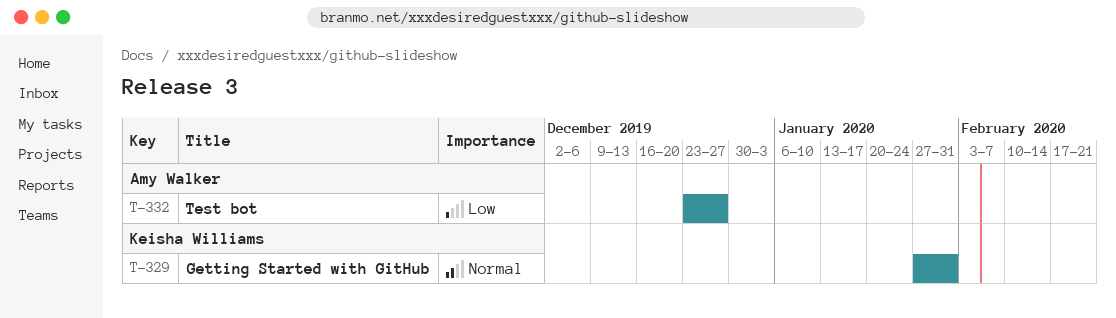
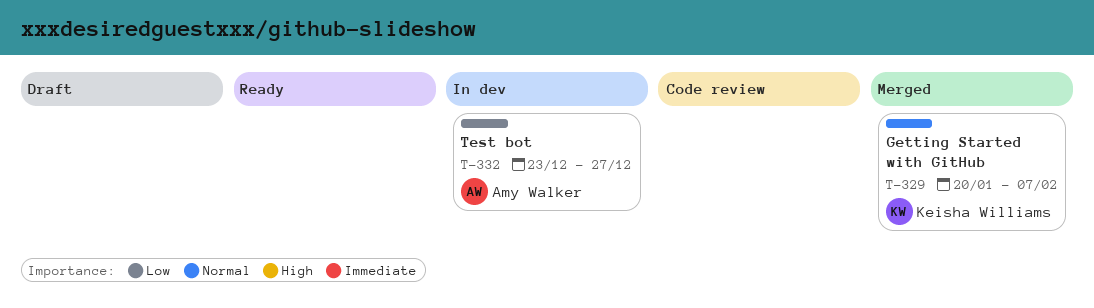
T-329, start: Jan 27 -> Jan 20
T-329, due: Jan 31 -> Feb 7

